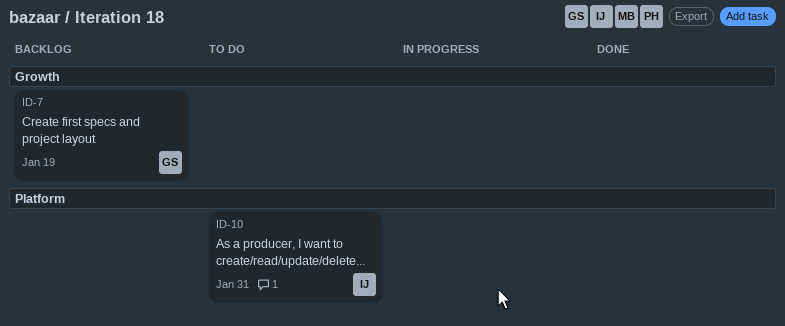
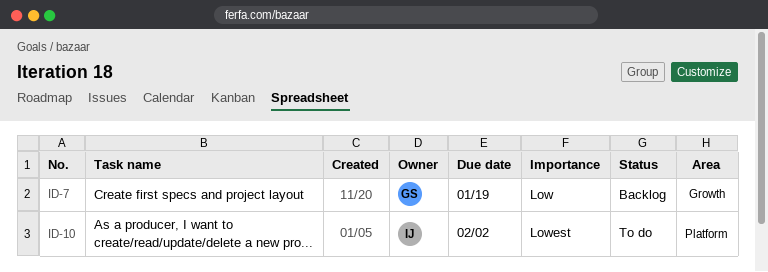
ID-10, due: Jan 31 -> Feb 2

